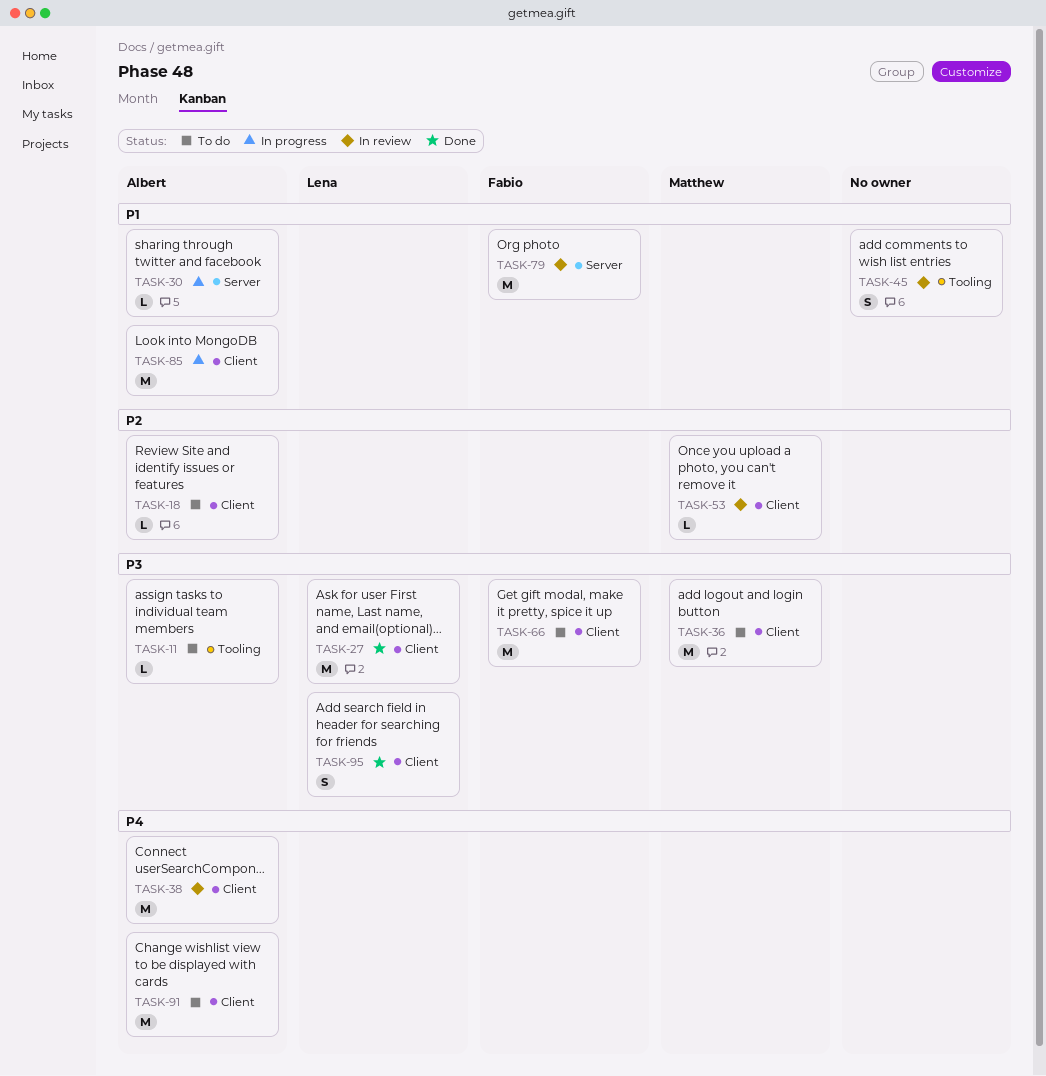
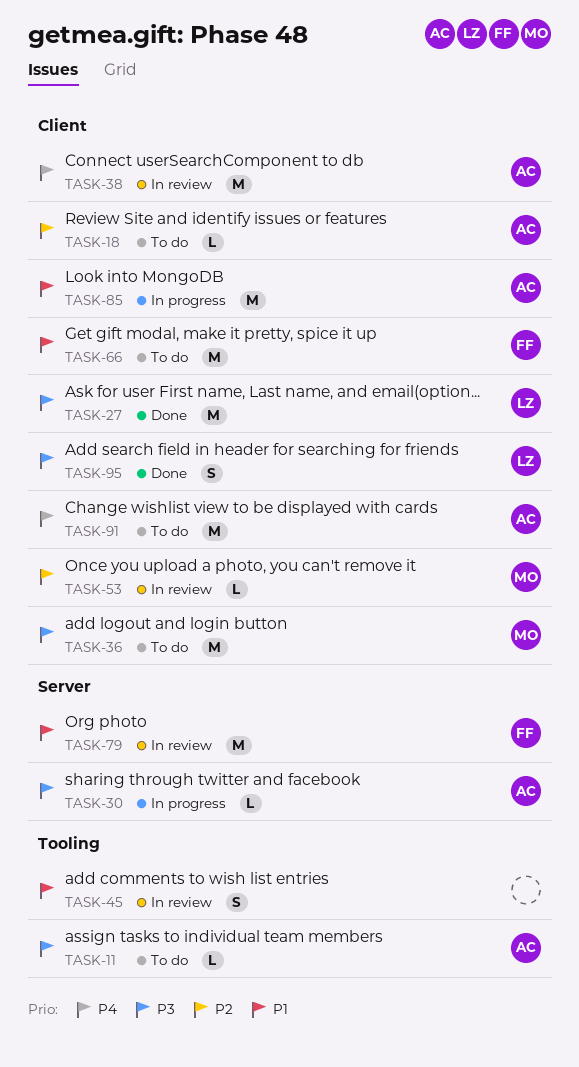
TASK-30, priority: P1 -> P3
TASK-66, priority: P3 -> P1

